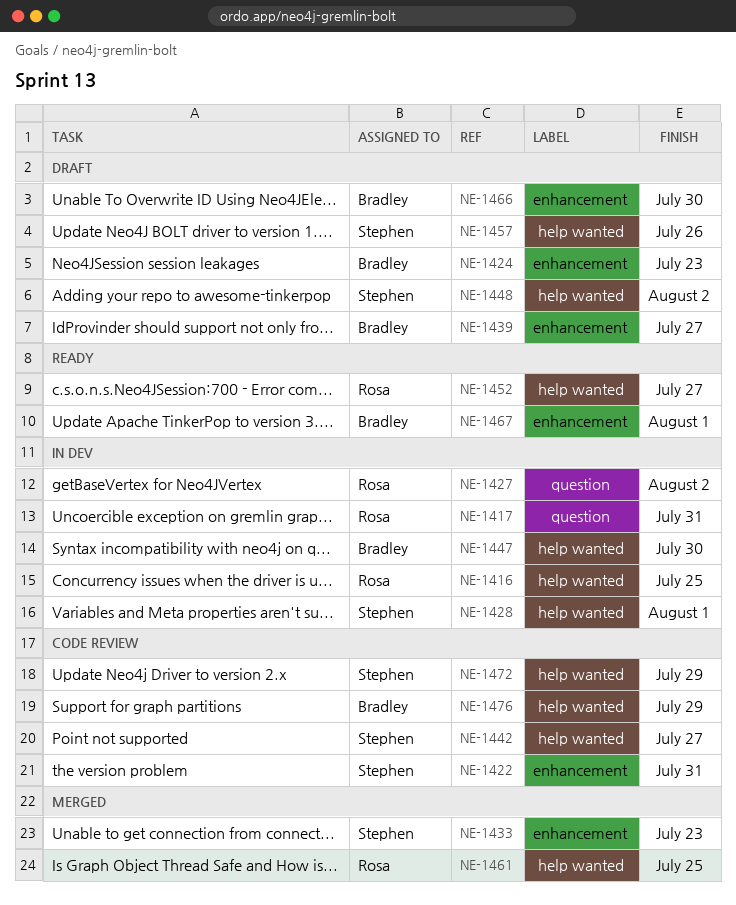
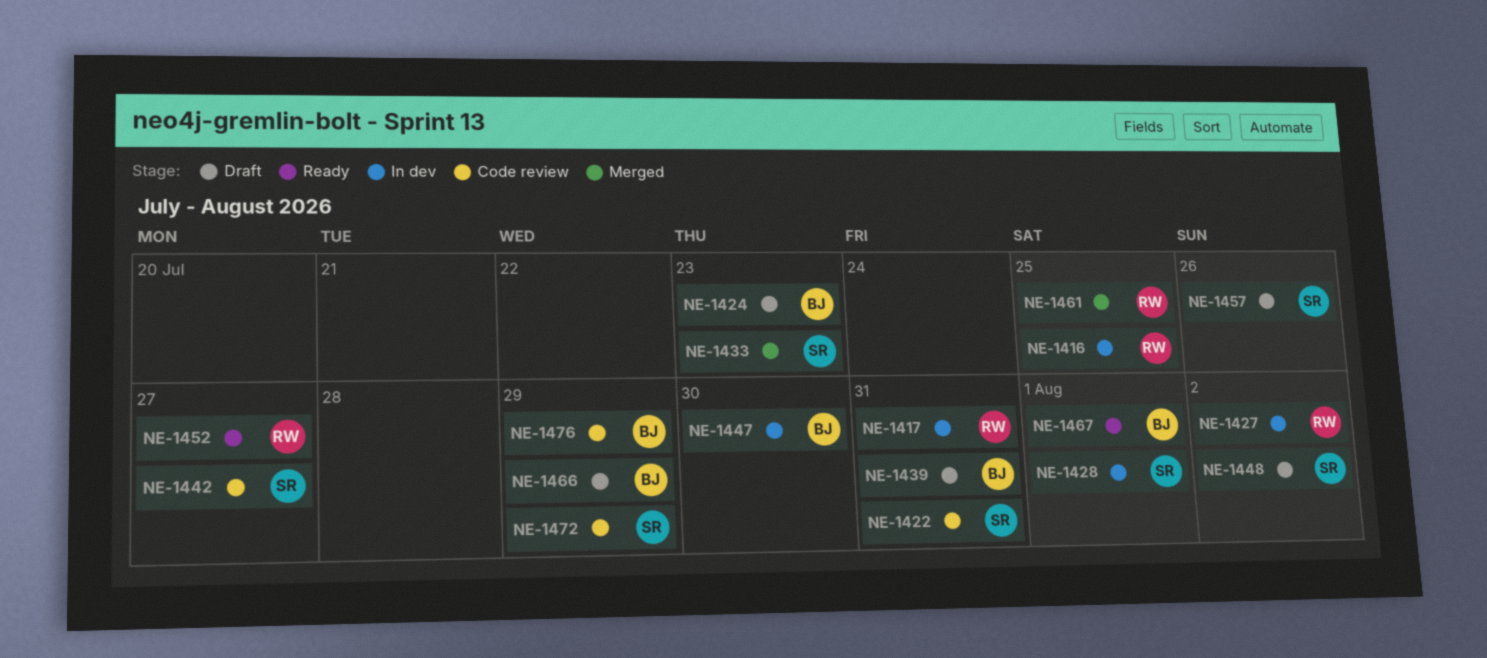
NE-1439, due: Jul 27 -> Jul 31
NE-1466, due: Jul 30 -> Jul 29

